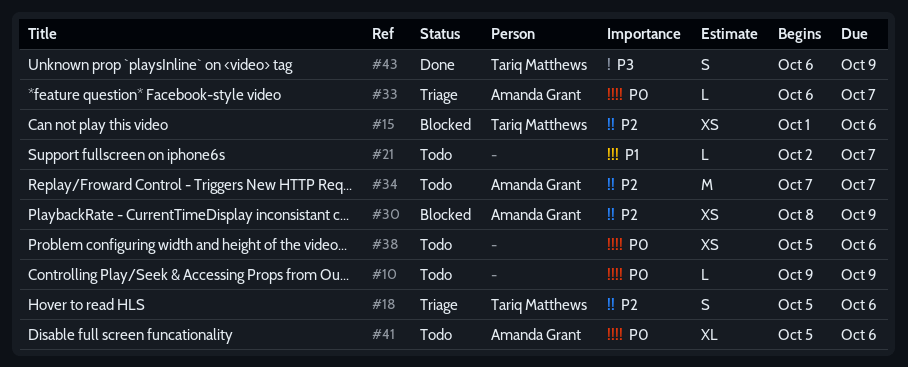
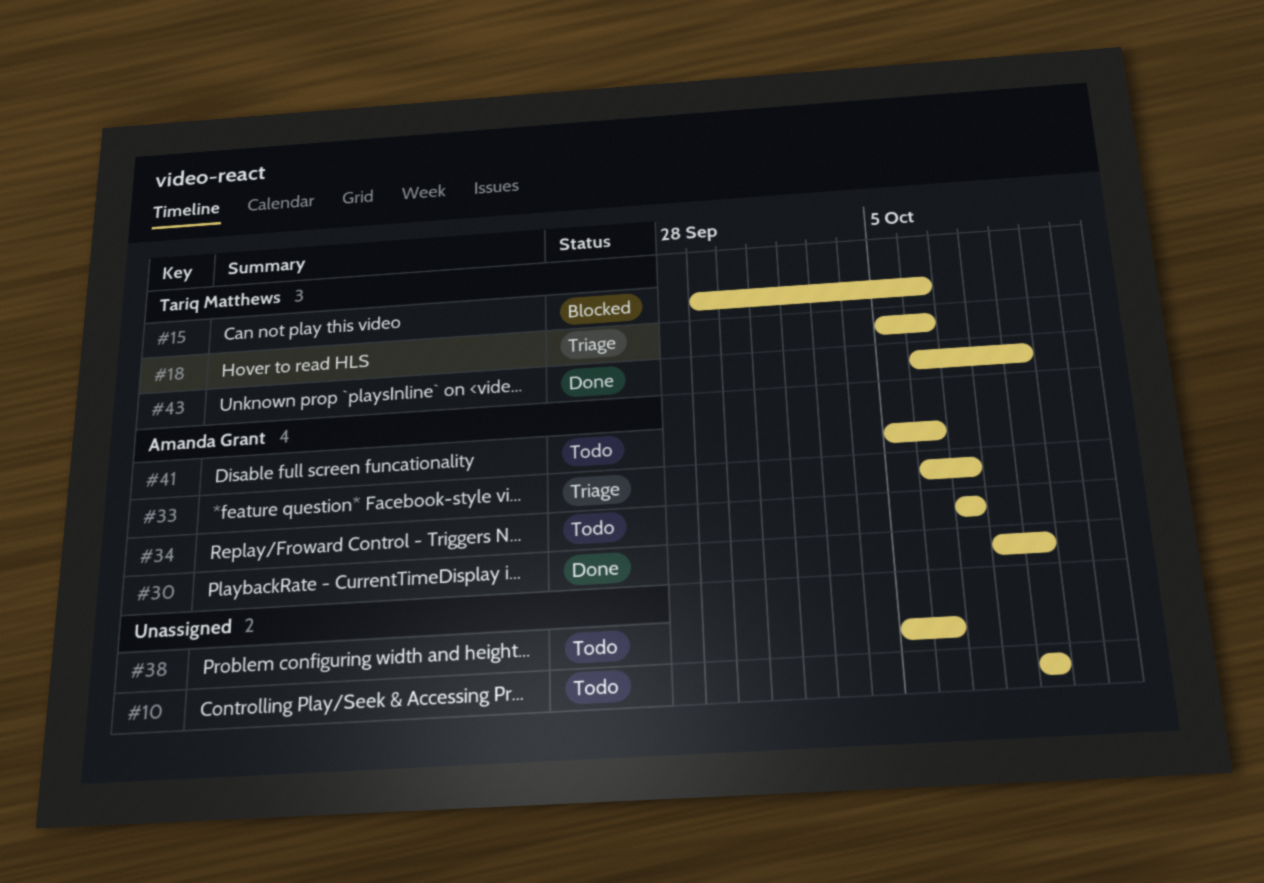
#15, start: Oct 1 -> Sep 29
#21: present -> none
#30, status: Blocked -> Done

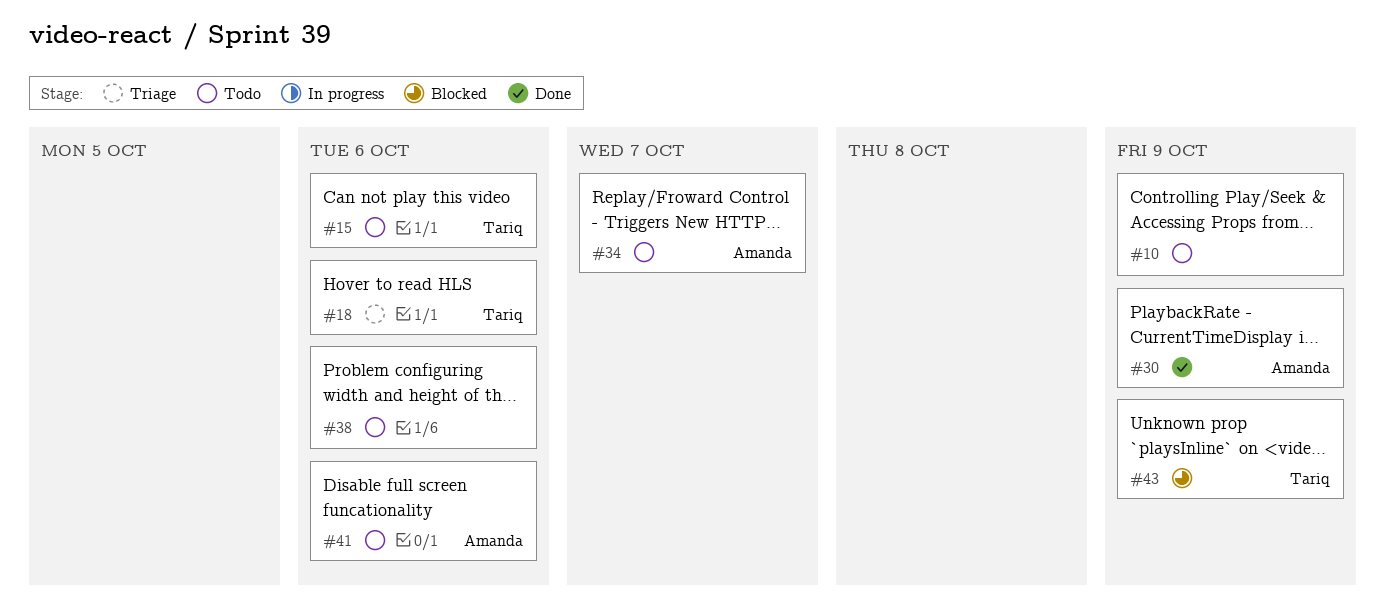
#15, status: Blocked -> Todo
#33: present -> none
#43, status: Done -> Blocked

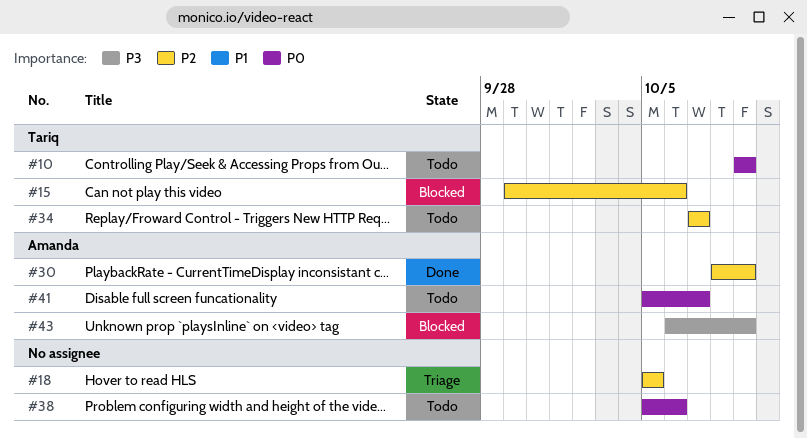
#10, owner: none -> Tariq
#15, status: Todo -> Blocked
#18, owner: Tariq -> none
#18, due: Oct 6 -> Oct 5
#34, owner: Amanda -> Tariq
#41, due: Oct 6 -> Oct 7
#43, owner: Tariq -> Amanda

